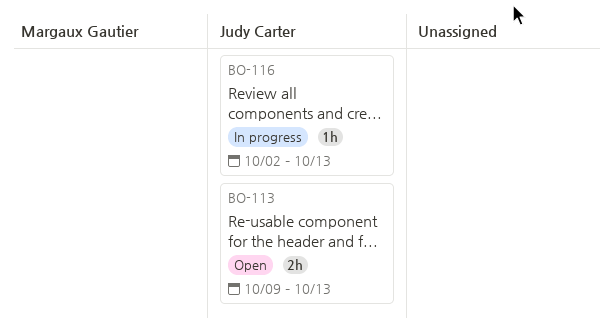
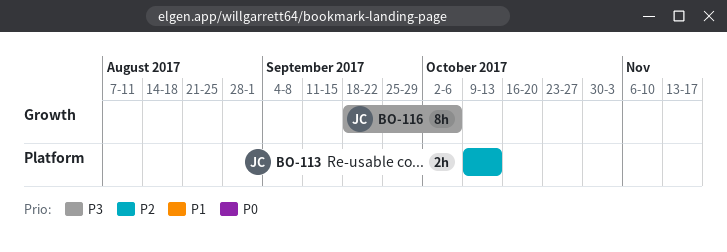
BO-116, estimate: 1h -> 8h
BO-116, start: Oct 2 -> Sep 18
BO-116, due: Oct 13 -> Oct 6

